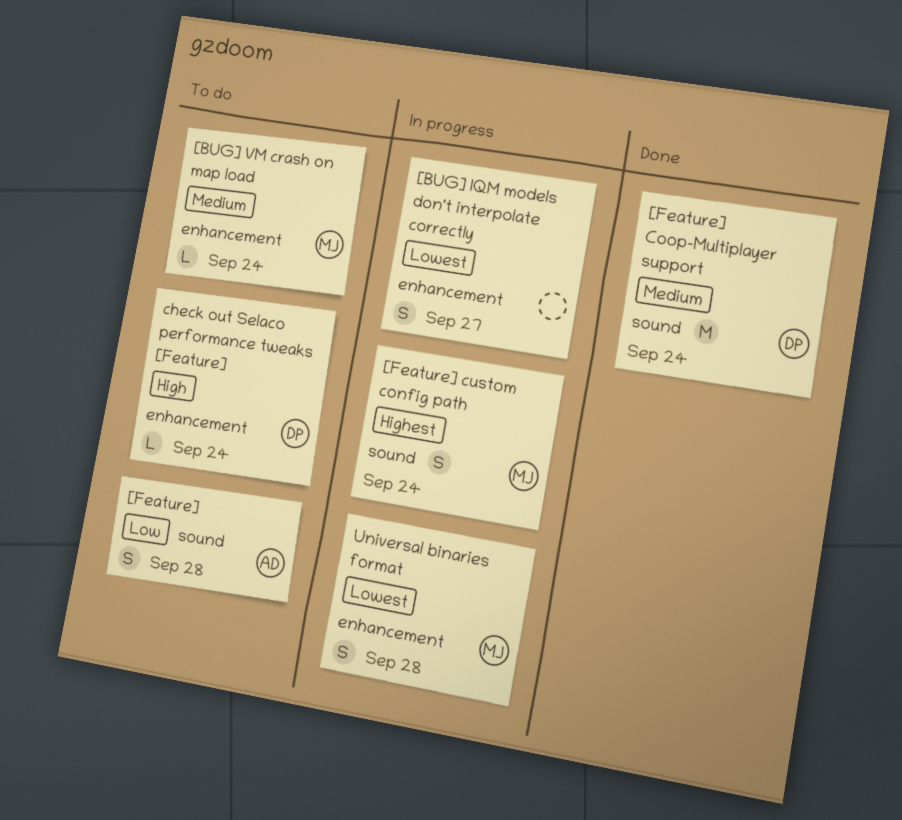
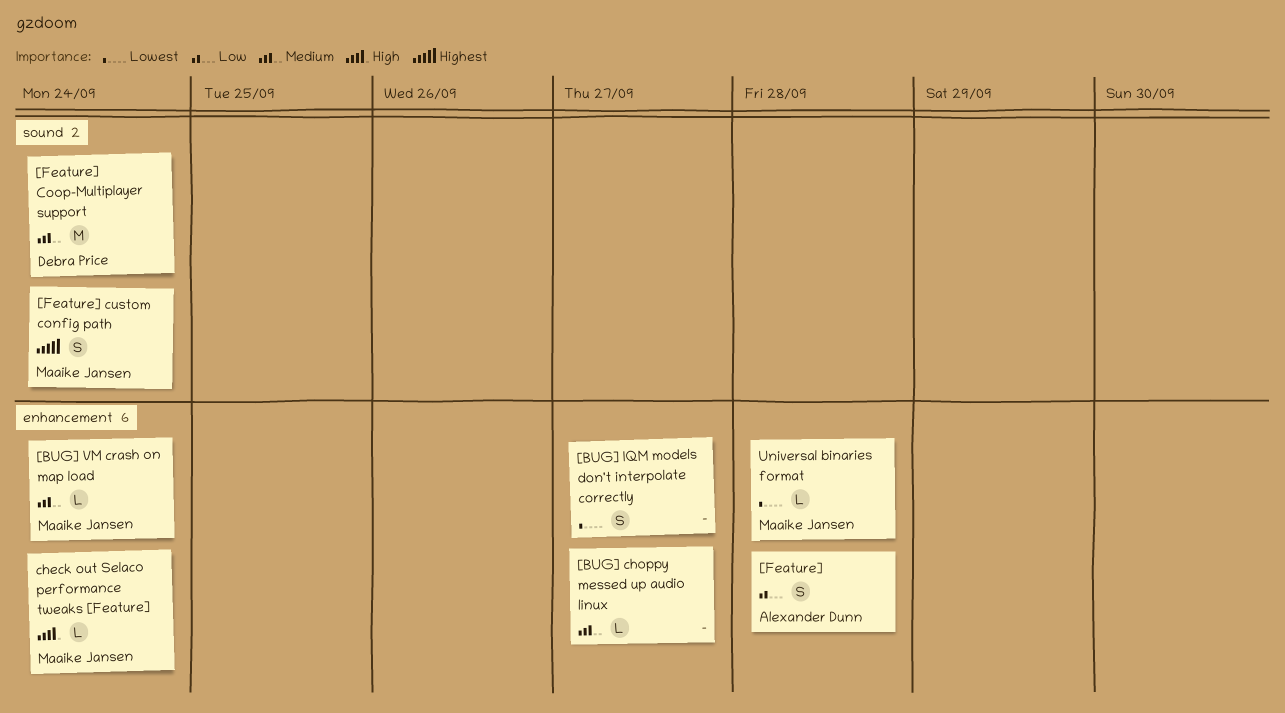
[BUG] choppy messed up audio linux: none -> present
[Feature], label: sound -> enhancement
check out Selaco performance tweaks [Feature], owner: Debra Price -> Maaike Jansen
Universal binaries format, estimate: S -> L

